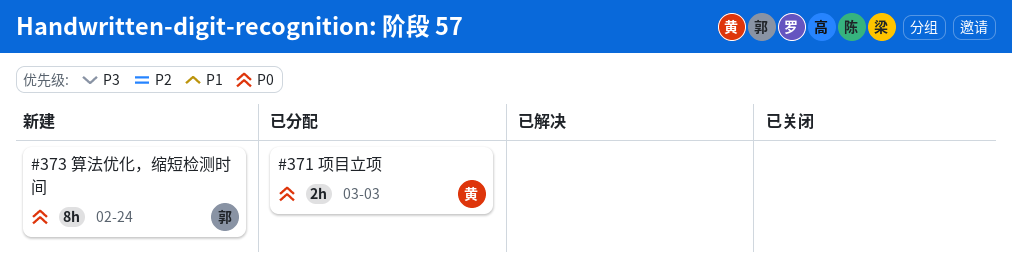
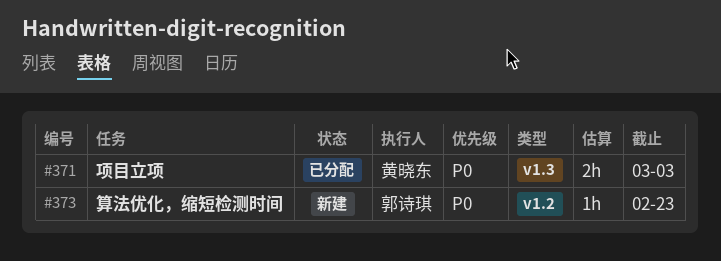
#373, estimate: 8h -> 1h
#373, due: Feb 24 -> Feb 23

